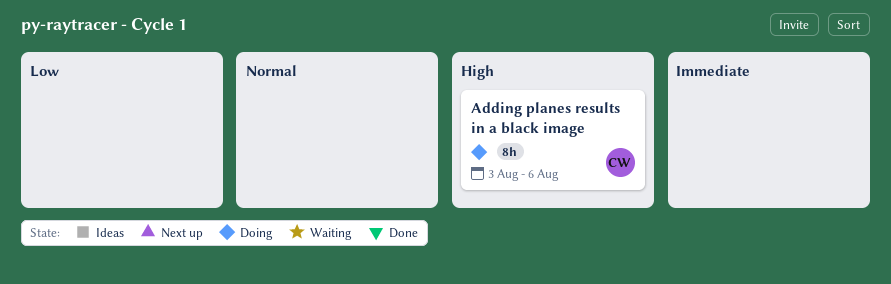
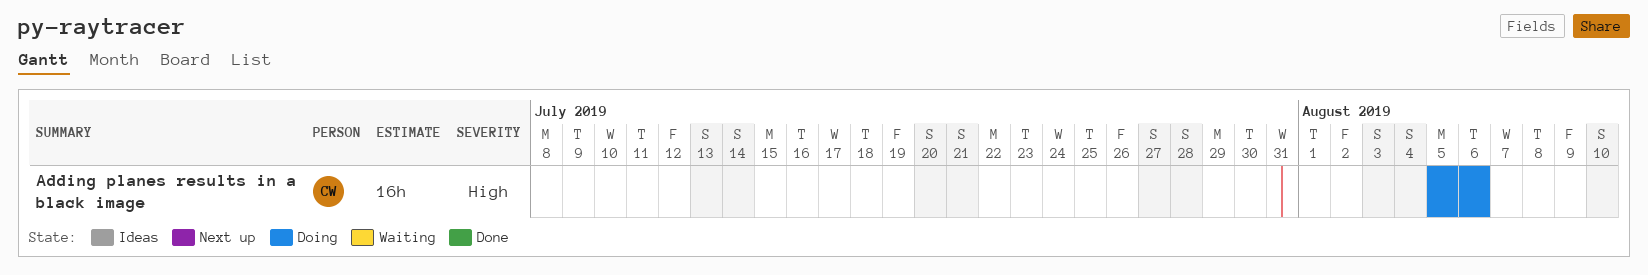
Adding planes results in a black image, estimate: 8h -> 16h
Adding planes results in a black image, start: Aug 3 -> Aug 5

